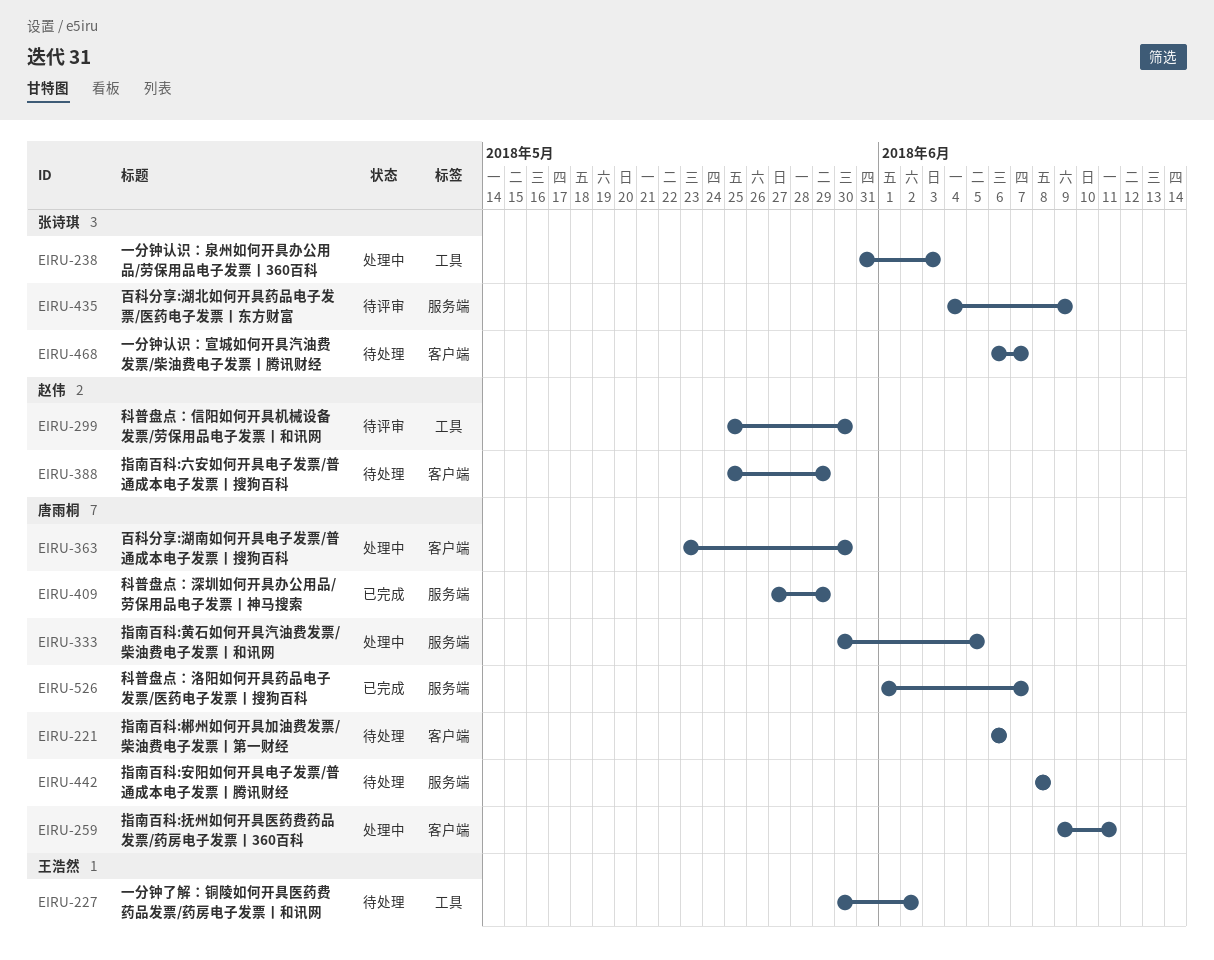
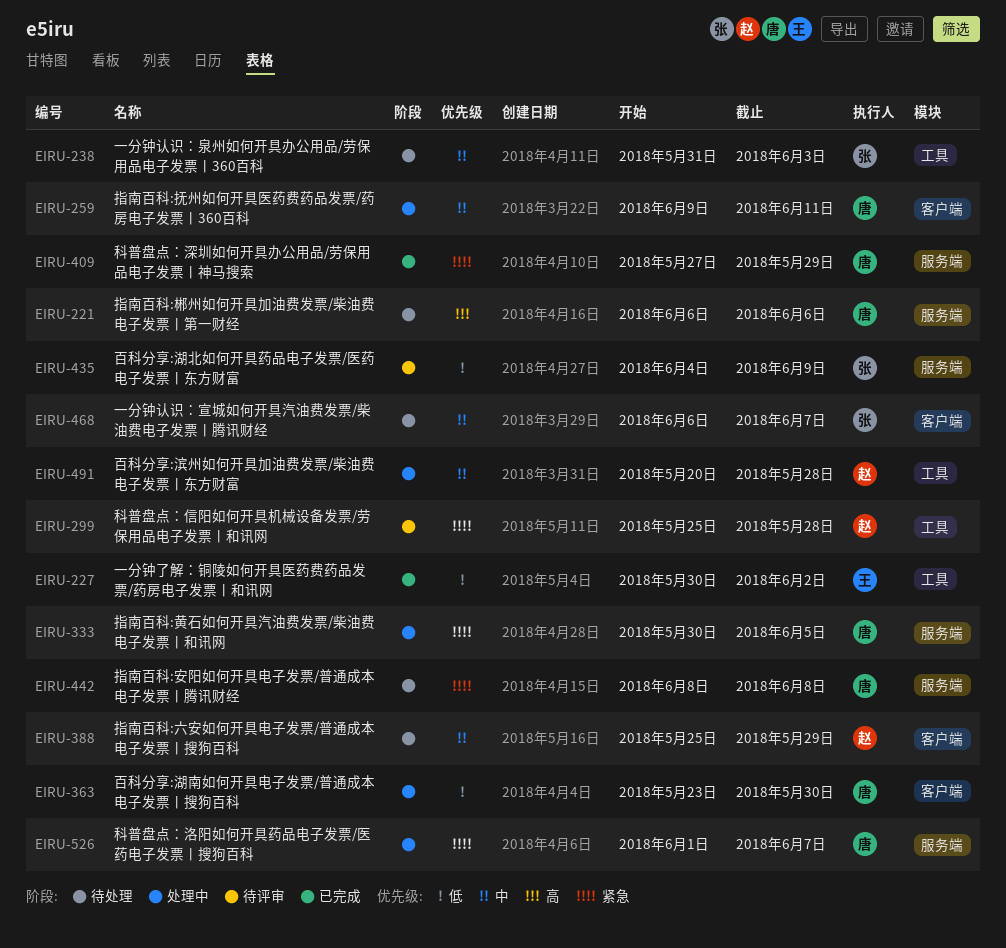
EIRU-221, label: 客户端 -> 服务端
EIRU-227, status: 待处理 -> 已完成
EIRU-238, status: 处理中 -> 待处理
EIRU-299, due: May 30 -> May 28
EIRU-491: none -> present
EIRU-526, status: 已完成 -> 处理中

